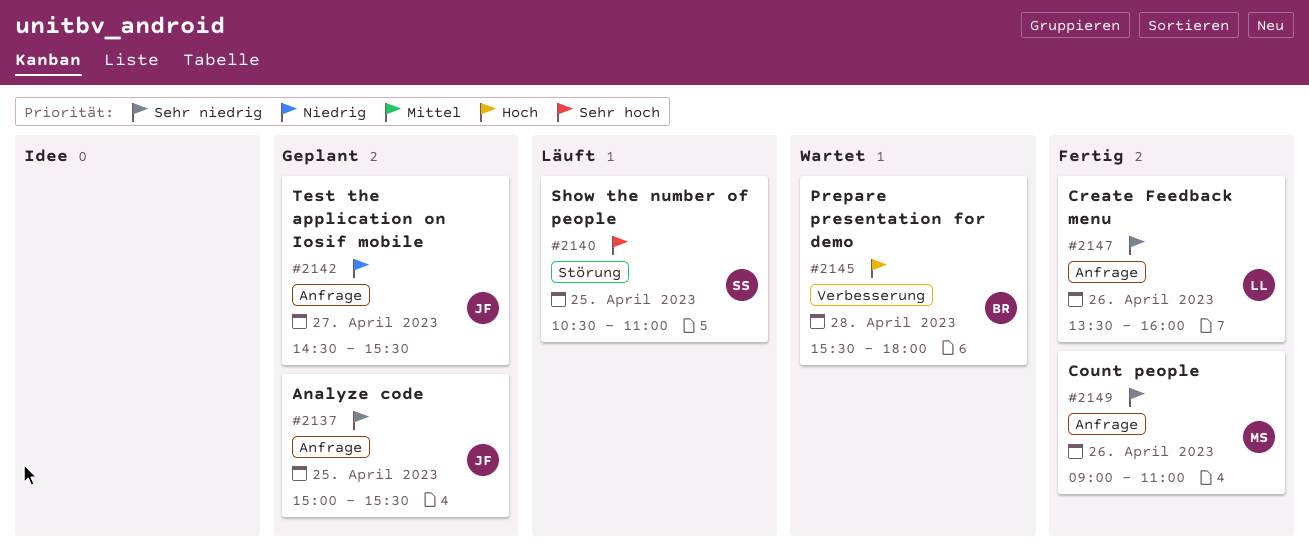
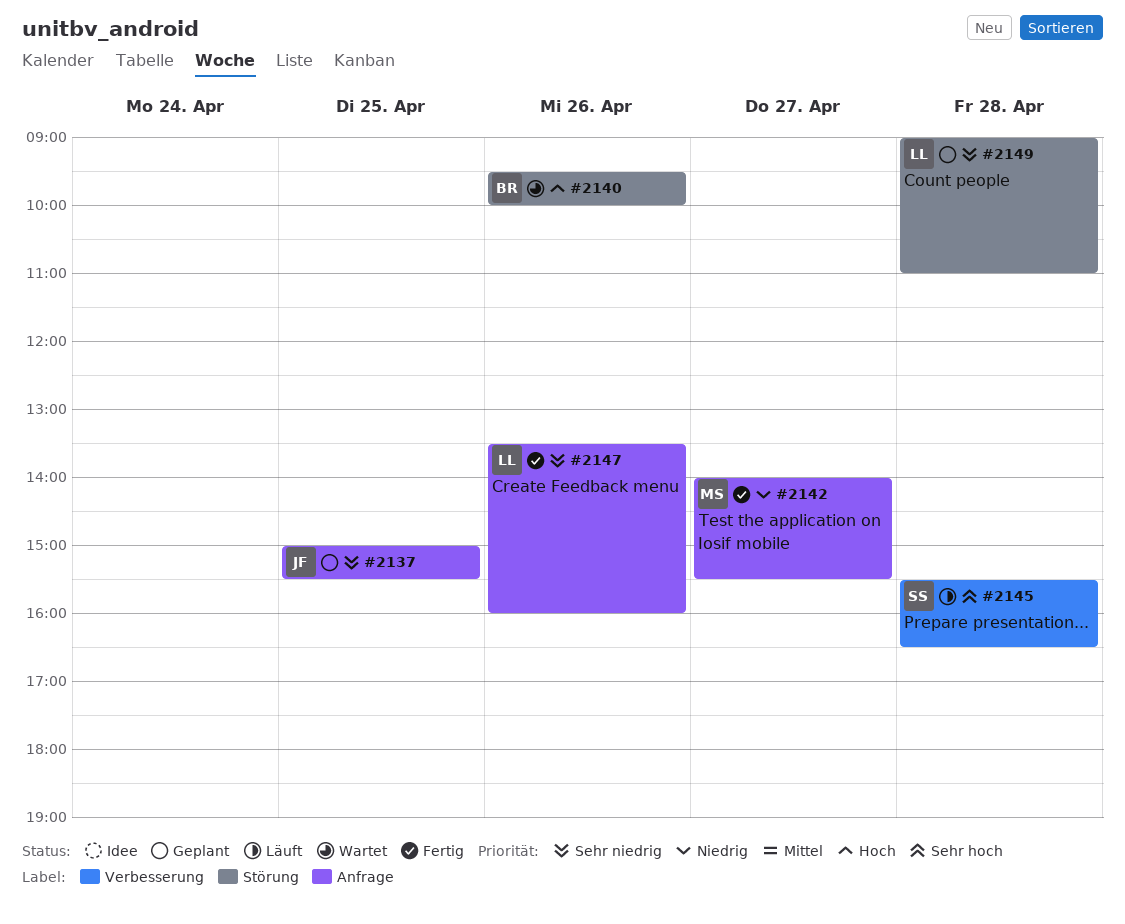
#2140, status: Läuft -> Wartet
#2140, owner: SS -> BR
#2140, priority: Sehr hoch -> Hoch
#2140, day: Apr 25 -> Apr 26
#2140, begins: 10:30 -> 09:30
#2140, ends: 11:00 -> 10:00
#2142, status: Geplant -> Fertig
#2142, owner: JF -> MS
#2142, begins: 14:30 -> 14:00
#2145, status: Wartet -> Läuft
#2145, owner: BR -> SS
#2145, priority: Hoch -> Sehr hoch
#2145, ends: 18:00 -> 16:30
#2149, status: Fertig -> Geplant
#2149, owner: MS -> LL
#2149, label: Anfrage -> Störung
#2149, day: Apr 26 -> Apr 28

